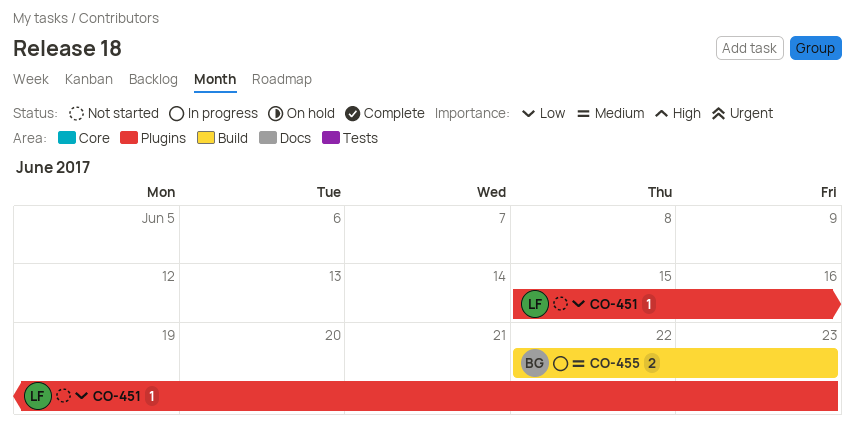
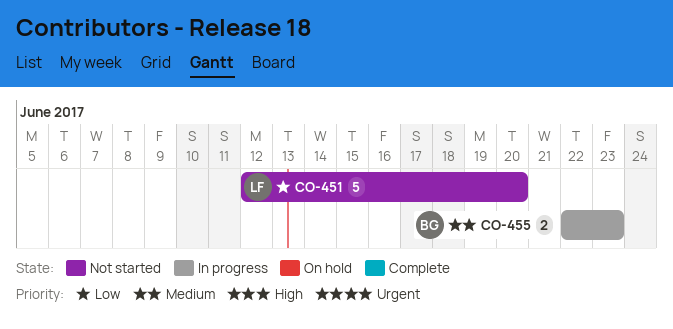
CO-451, estimate: 1 -> 5
CO-451, start: Jun 15 -> Jun 12
CO-451, due: Jun 23 -> Jun 20

